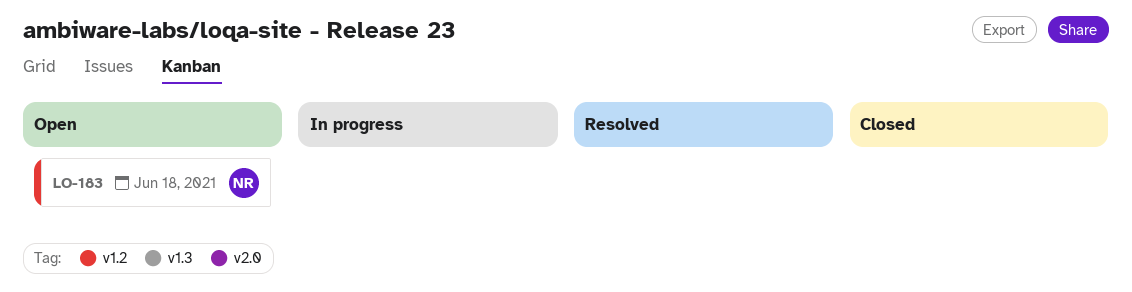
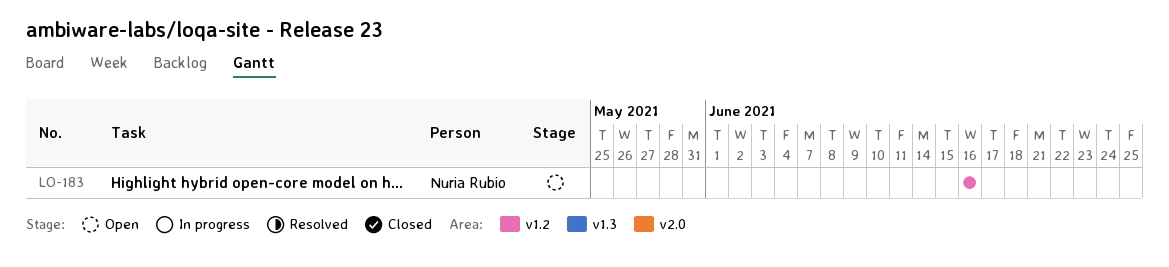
LO-183, due: Jun 18 -> Jun 16

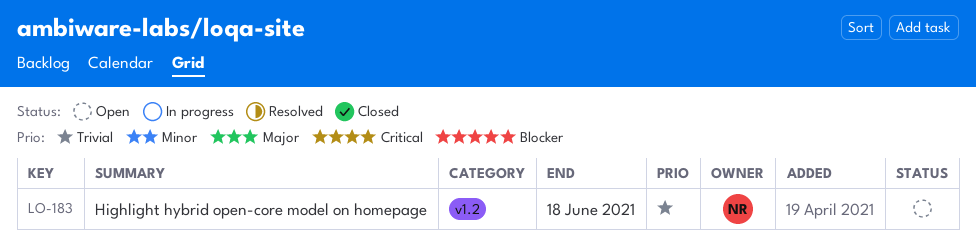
LO-183, due: Jun 16 -> Jun 18

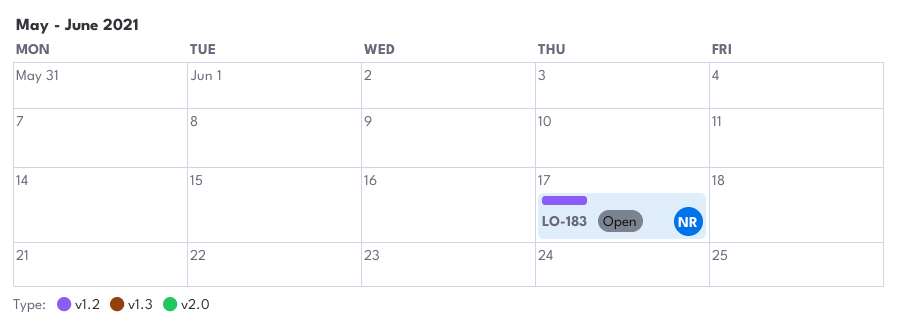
LO-183, due: Jun 18 -> Jun 17

